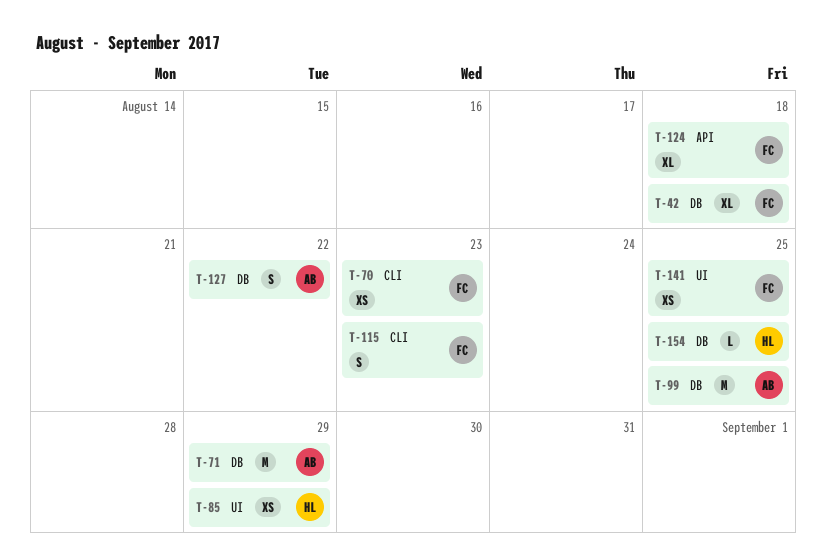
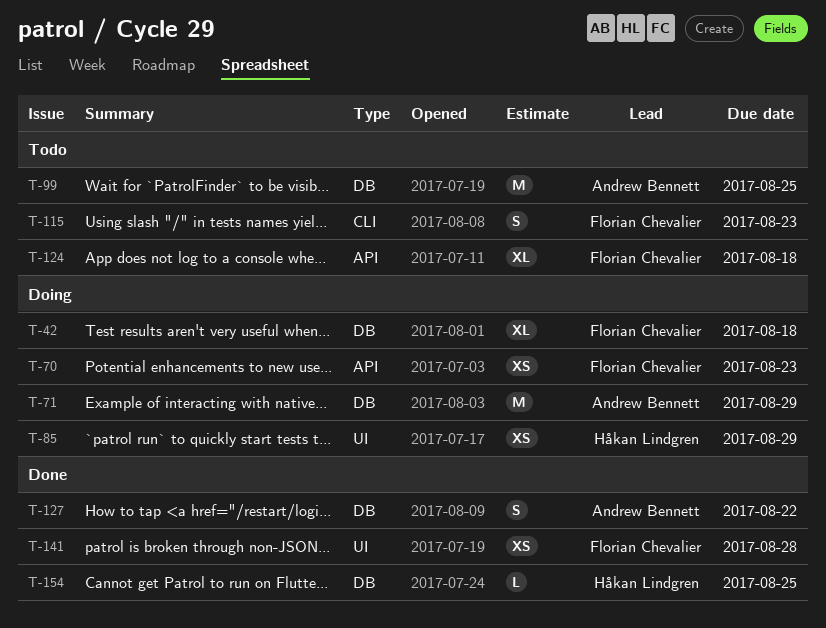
T-70, label: CLI -> API
T-141, due: Aug 25 -> Aug 28

